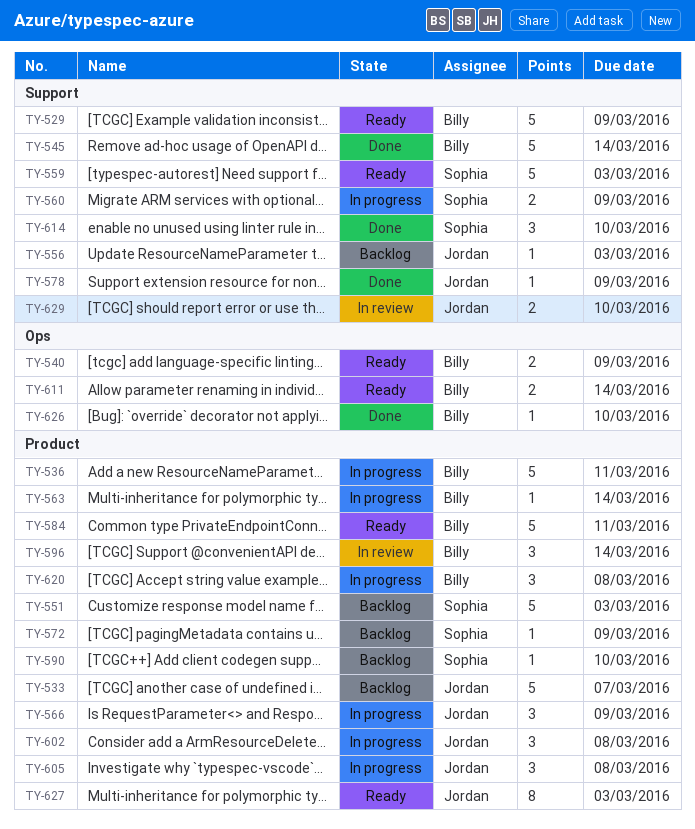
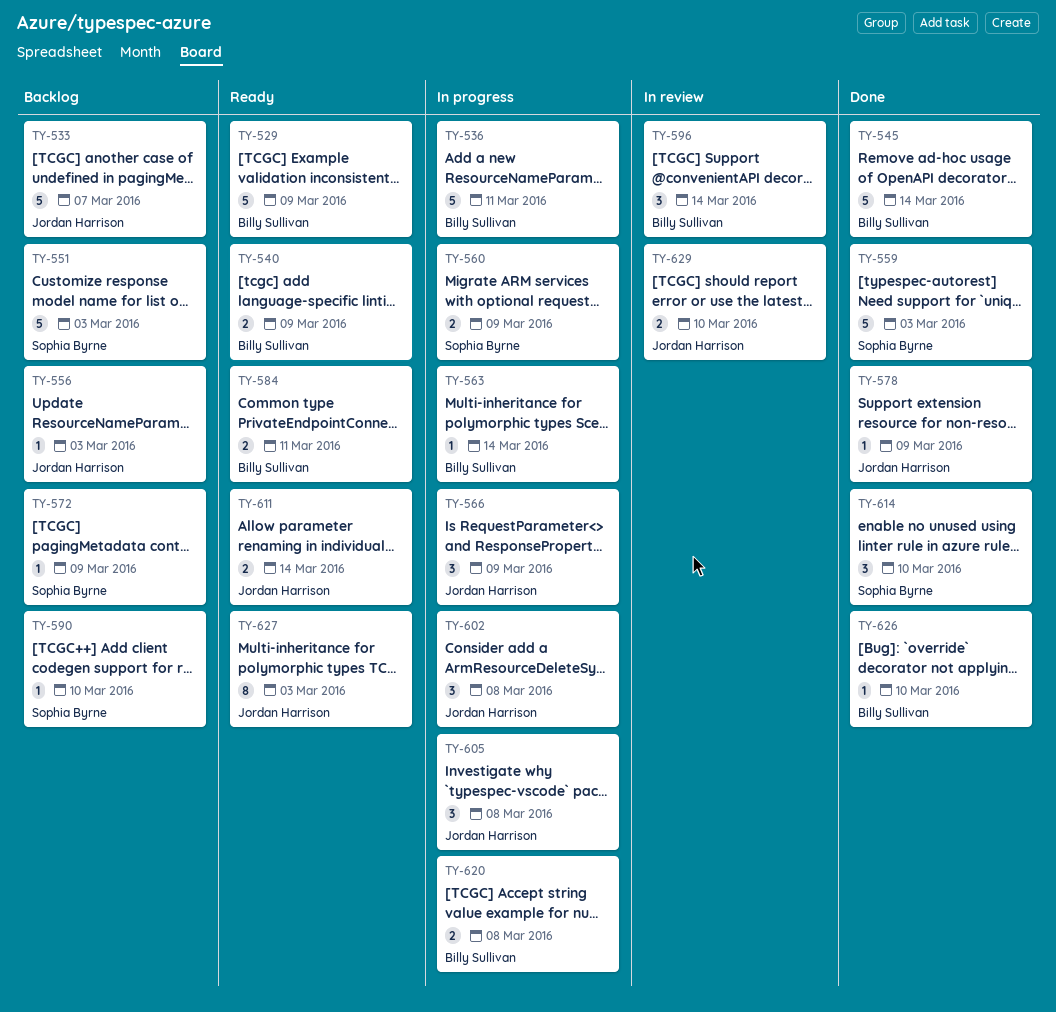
TY-559, status: Ready -> Done
TY-584, estimate: 5 -> 2
TY-611, owner: Billy Sullivan -> Jordan Harrison
TY-620, estimate: 3 -> 2

